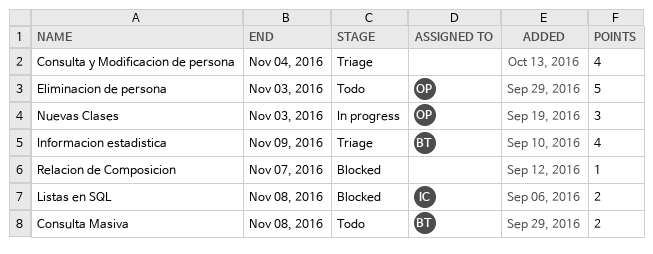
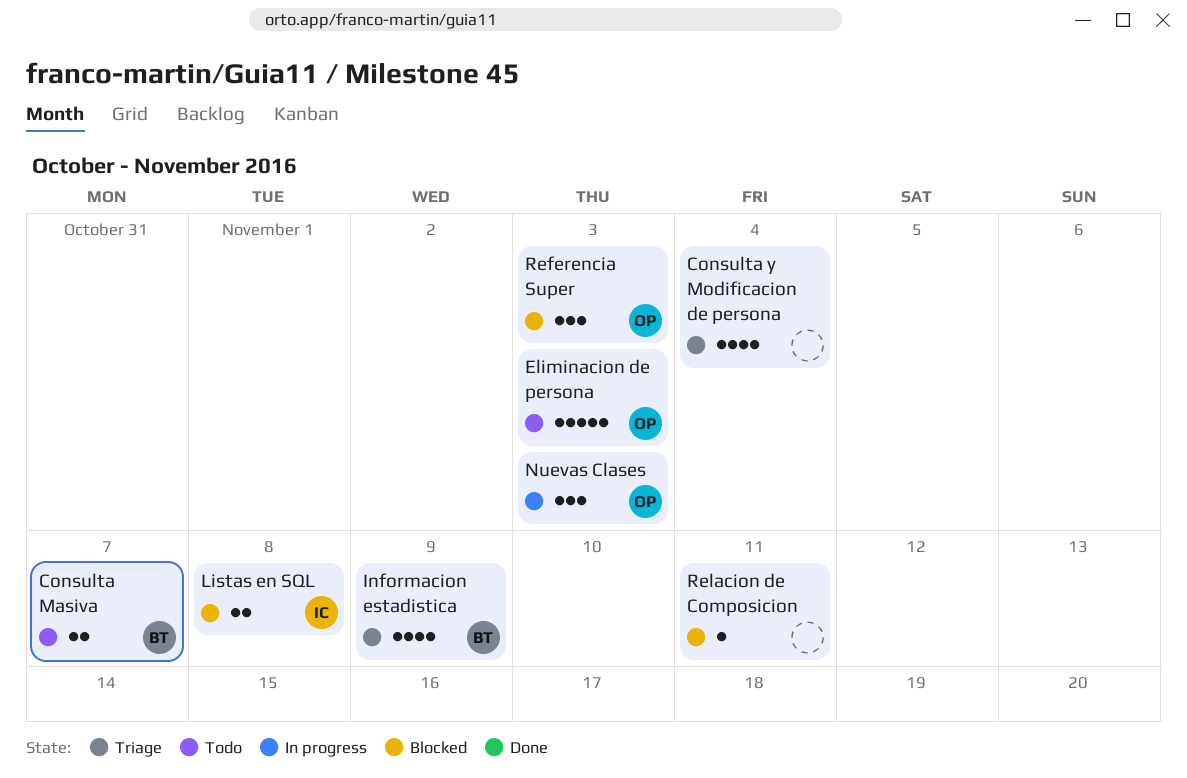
Consulta Masiva, due: Nov 8 -> Nov 7
Referencia Super: none -> present
Relacion de Composicion, due: Nov 7 -> Nov 11

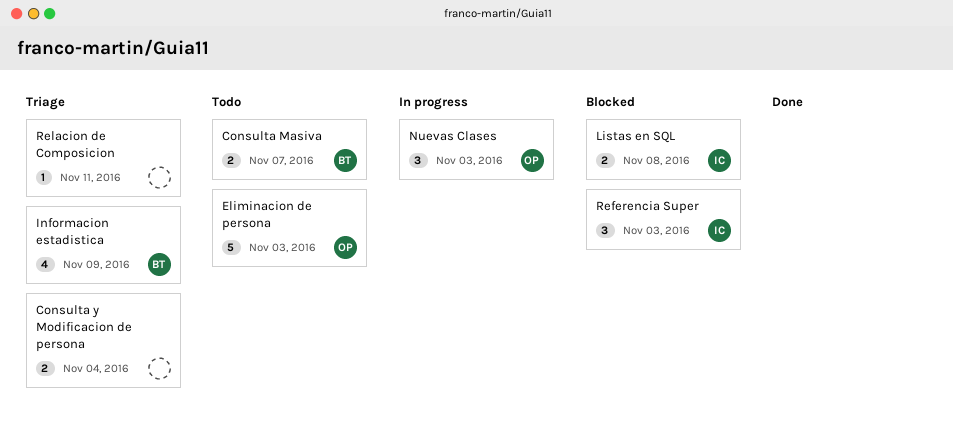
Consulta y Modificacion de persona, estimate: 4 -> 2
Referencia Super, owner: OP -> IC
Relacion de Composicion, status: Blocked -> Triage

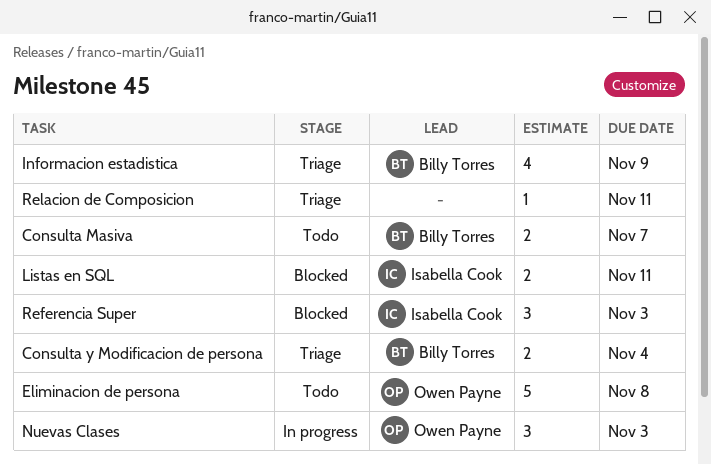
Consulta y Modificacion de persona, owner: none -> Billy Torres
Eliminacion de persona, due: Nov 3 -> Nov 8
Listas en SQL, due: Nov 8 -> Nov 11

